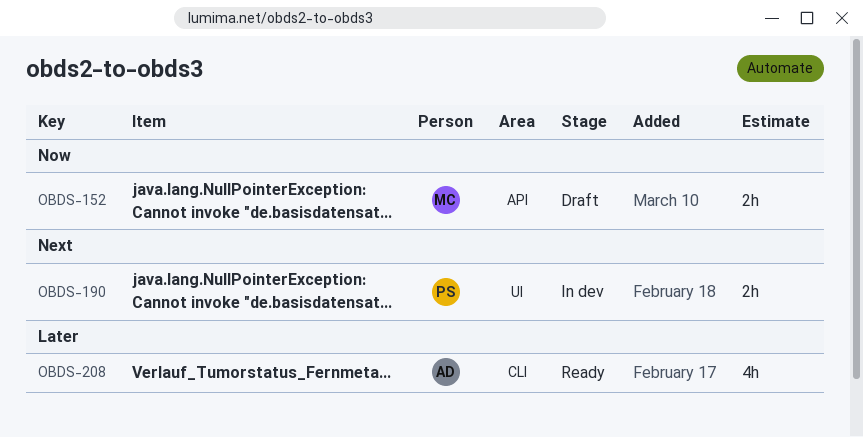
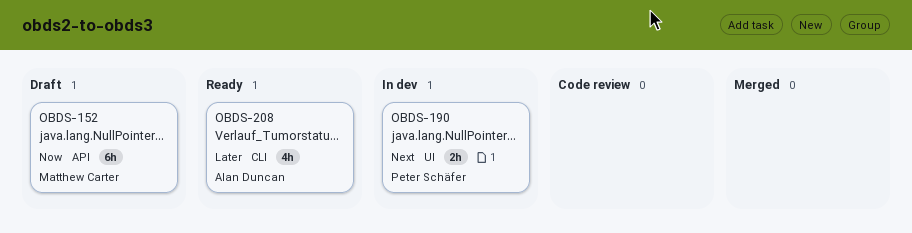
OBDS-152, estimate: 2h -> 6h

